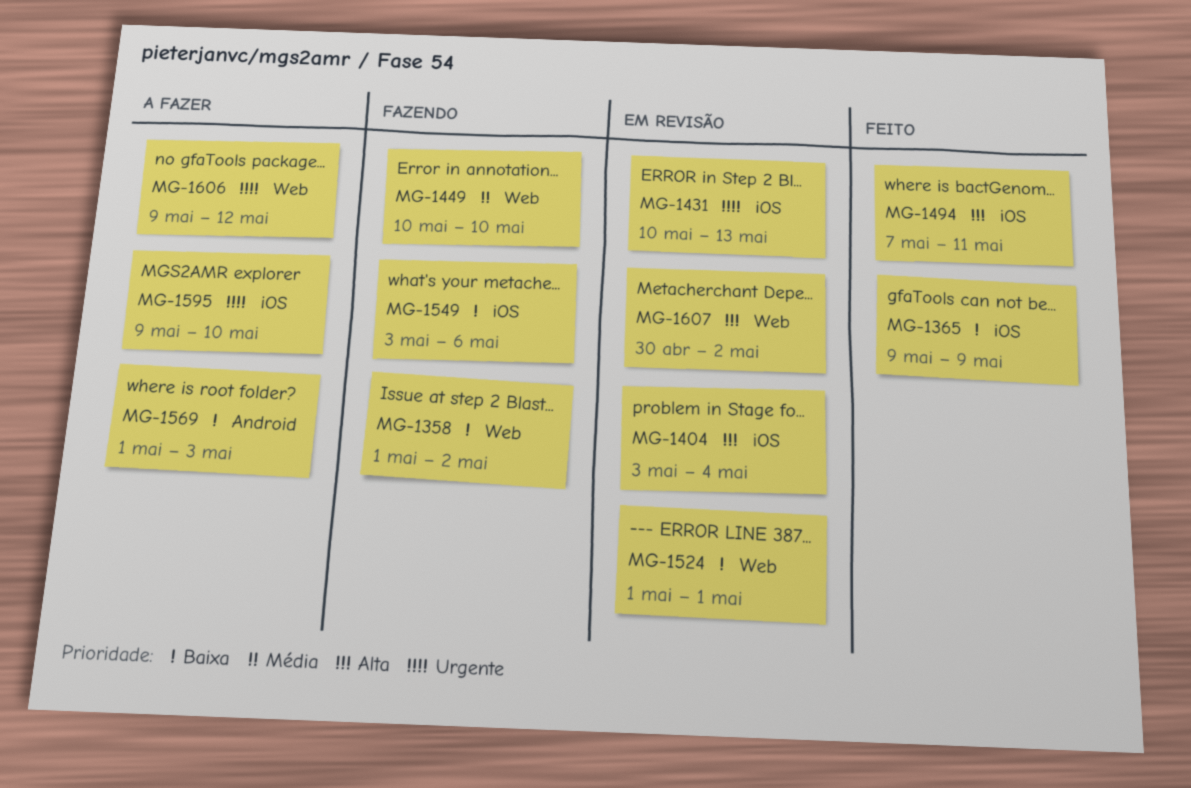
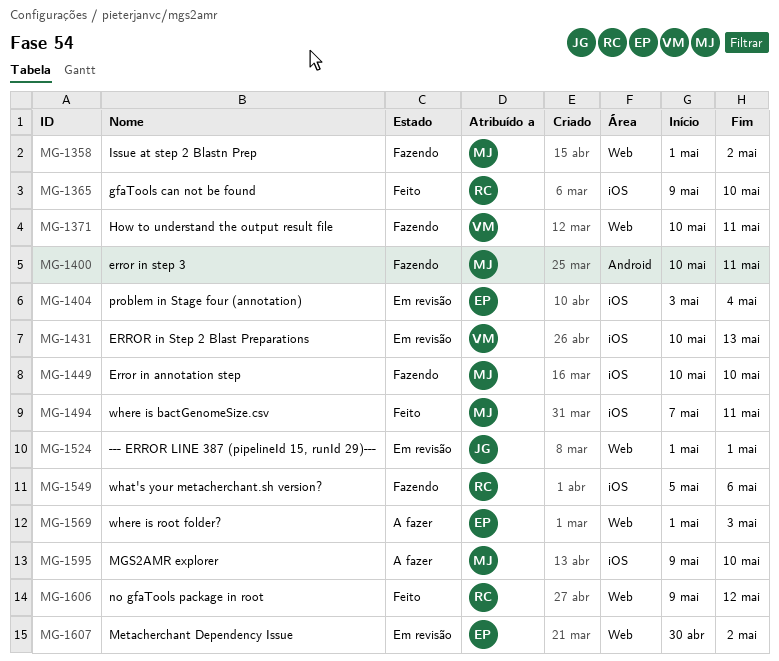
MG-1365, due: May 9 -> May 10
MG-1371: none -> present
MG-1400: none -> present
MG-1449, label: Web -> iOS
MG-1549, start: May 3 -> May 5
MG-1569, label: Android -> Web
MG-1606, status: A fazer -> Feito

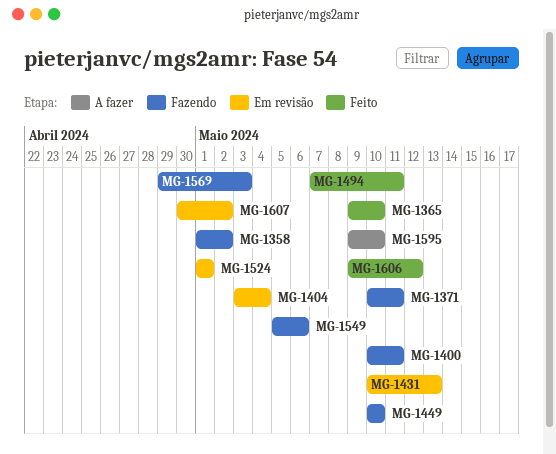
MG-1569, status: A fazer -> Fazendo
MG-1569, start: May 1 -> Apr 29

